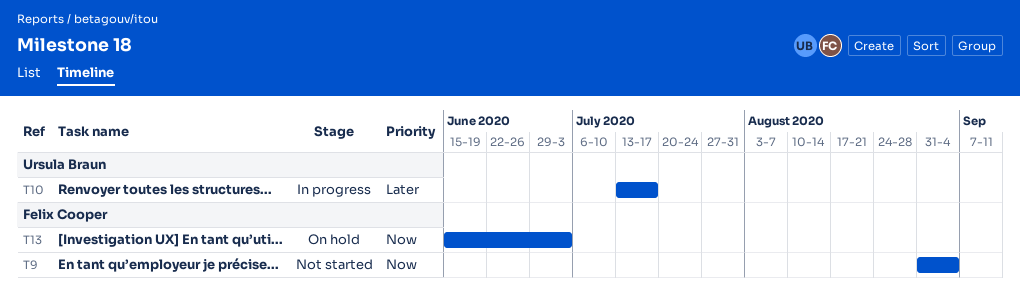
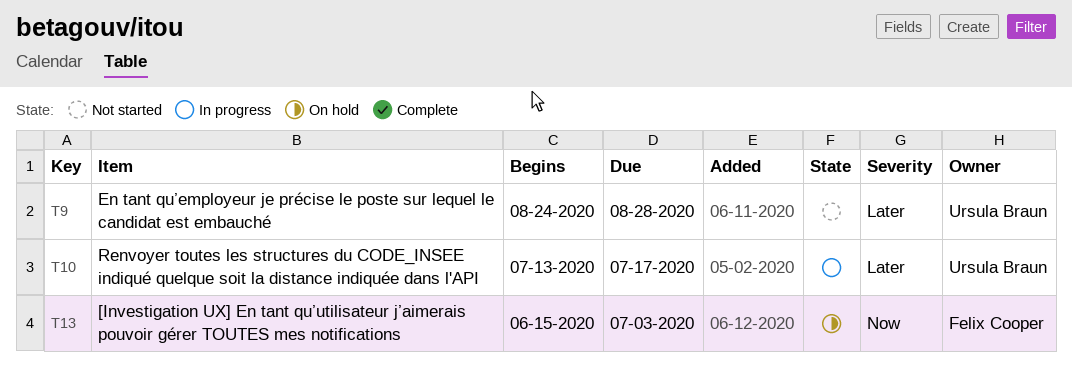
T9, owner: Felix Cooper -> Ursula Braun
T9, priority: Now -> Later
T9, start: Aug 31 -> Aug 24
T9, due: Sep 4 -> Aug 28

